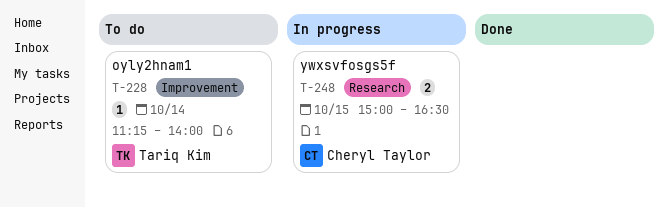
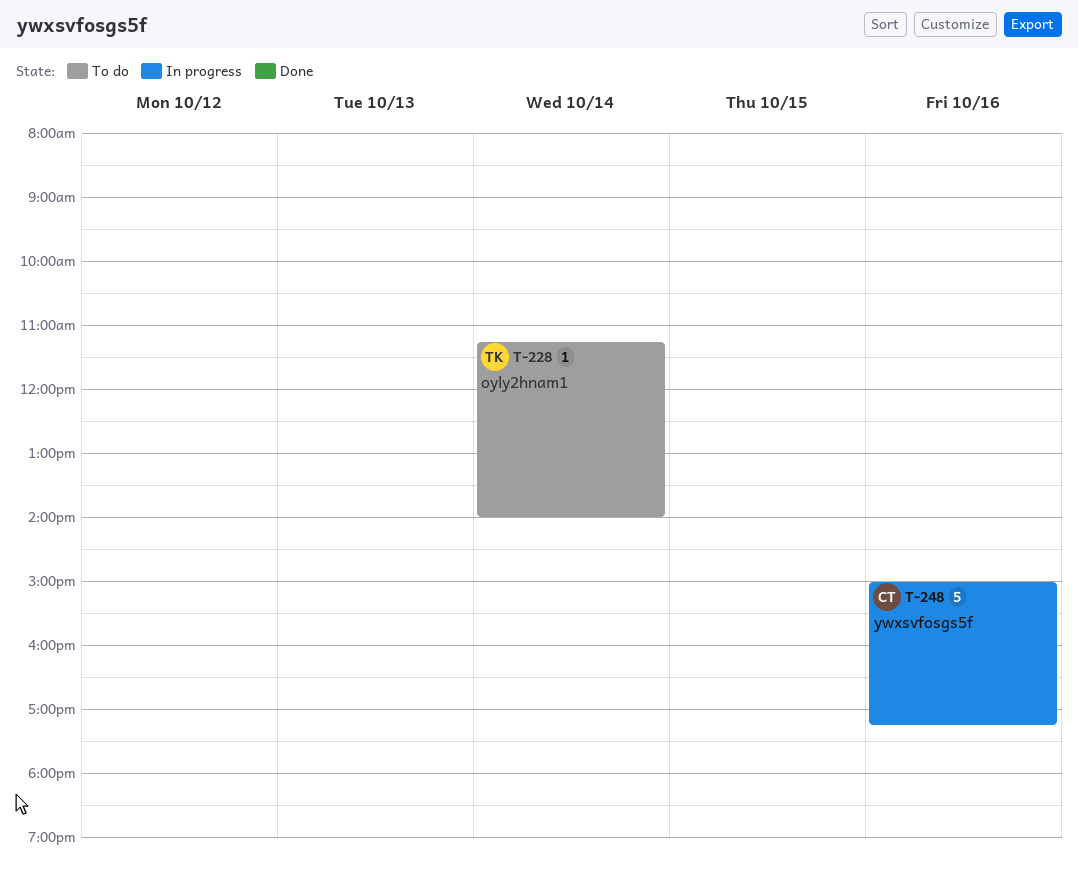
T-248, estimate: 2 -> 5
T-248, day: Oct 15 -> Oct 16
T-248, ends: 16:30 -> 17:15

